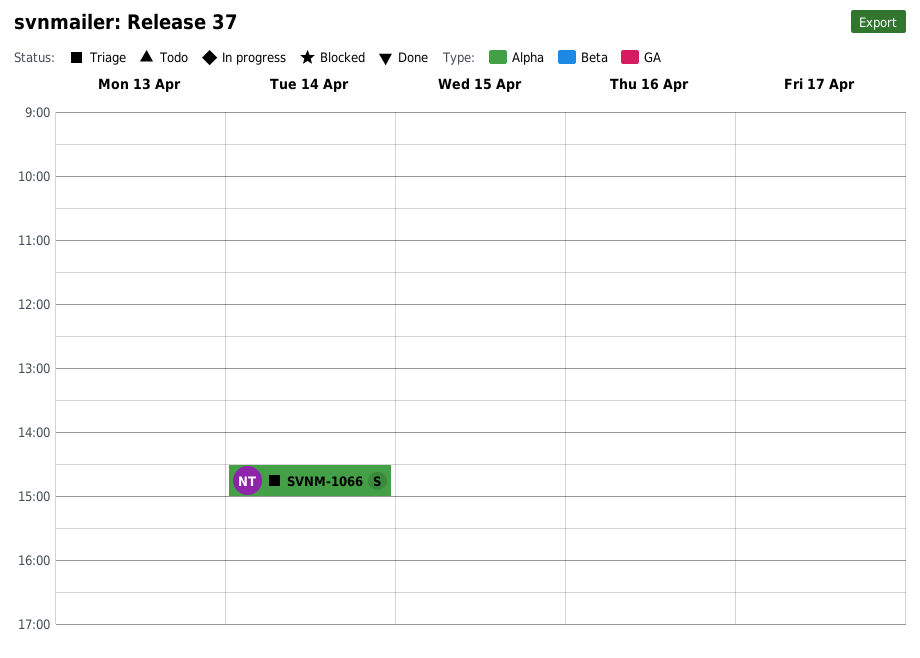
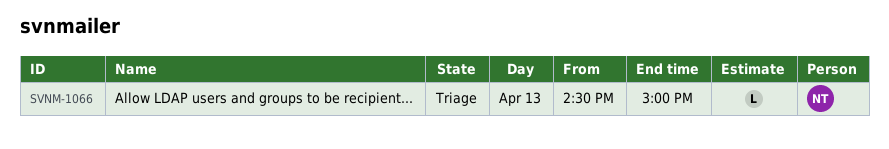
SVNM-1066, estimate: S -> L
SVNM-1066, day: Apr 14 -> Apr 13

